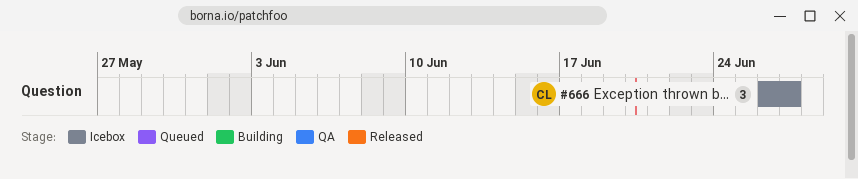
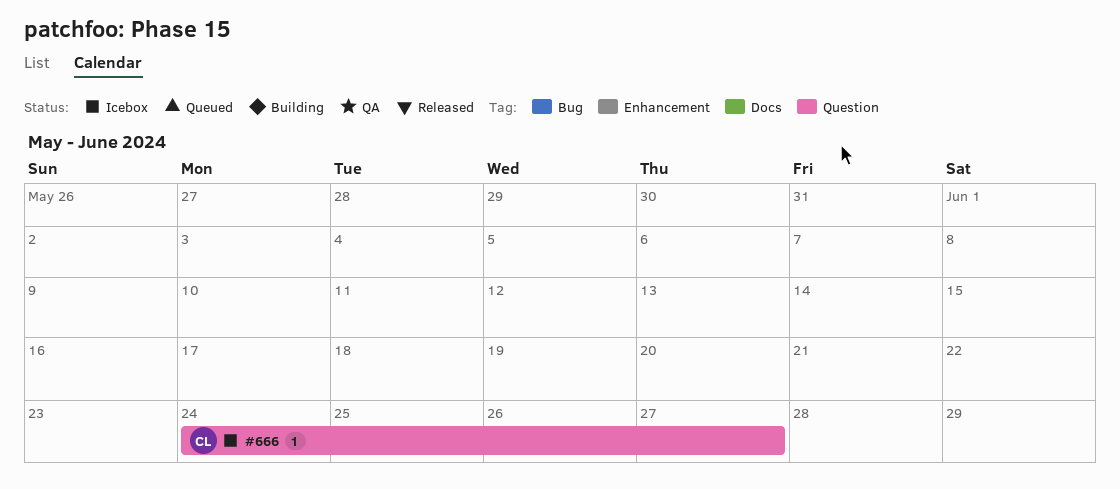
#666, estimate: 3 -> 1
#666, start: Jun 26 -> Jun 24

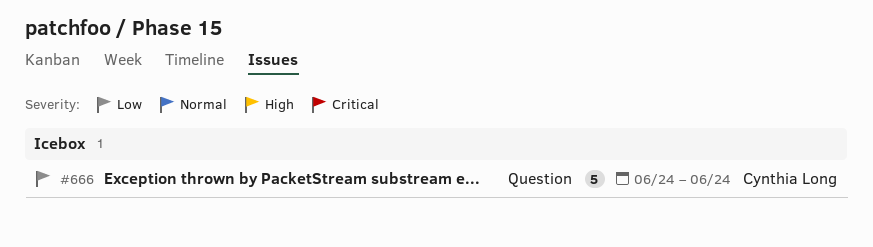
#666, estimate: 1 -> 5
#666, due: Jun 27 -> Jun 24

